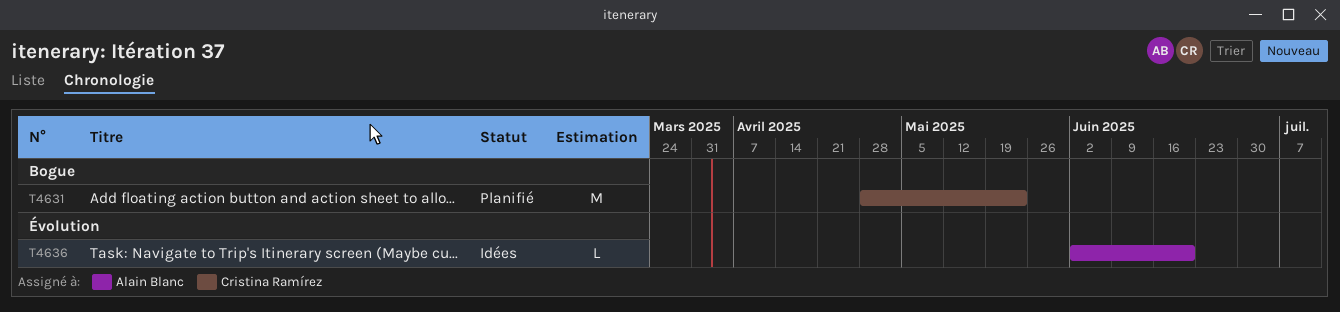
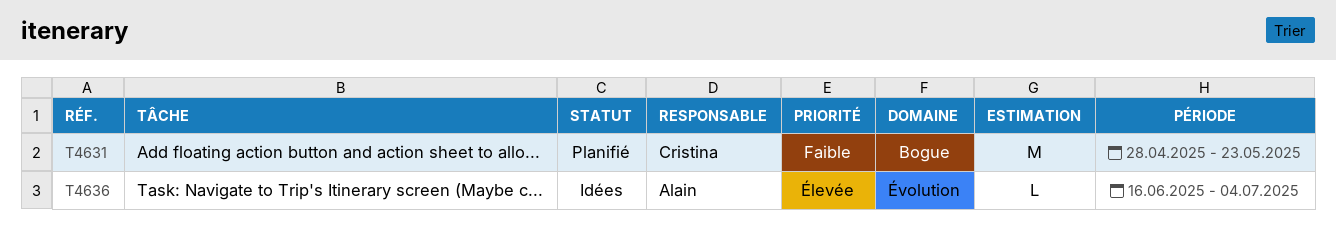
T4636, start: Jun 2 -> Jun 16
T4636, due: Jun 20 -> Jul 4

